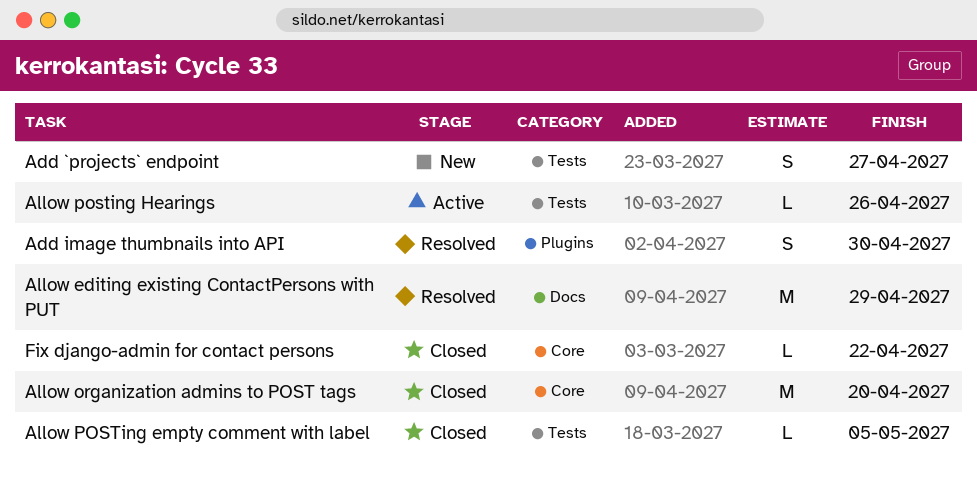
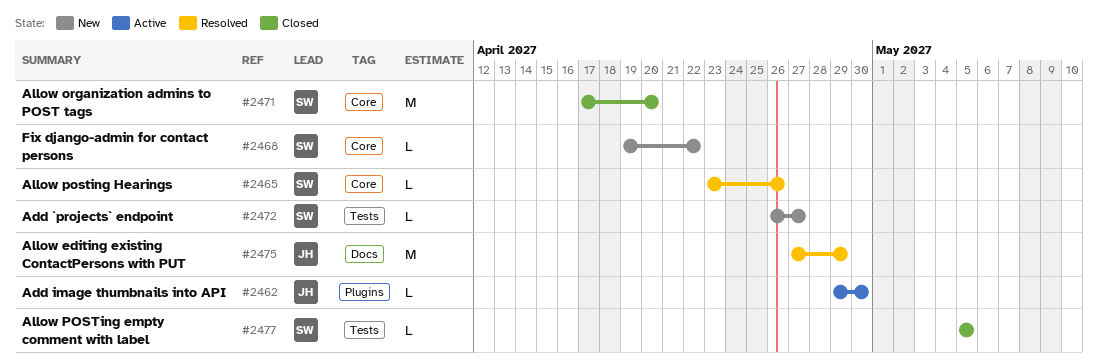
Add `projects` endpoint, estimate: S -> L
Add image thumbnails into API, status: Resolved -> Active
Add image thumbnails into API, estimate: S -> L
Allow posting Hearings, status: Active -> Resolved
Allow posting Hearings, label: Tests -> Core
Fix django-admin for contact persons, status: Closed -> New

